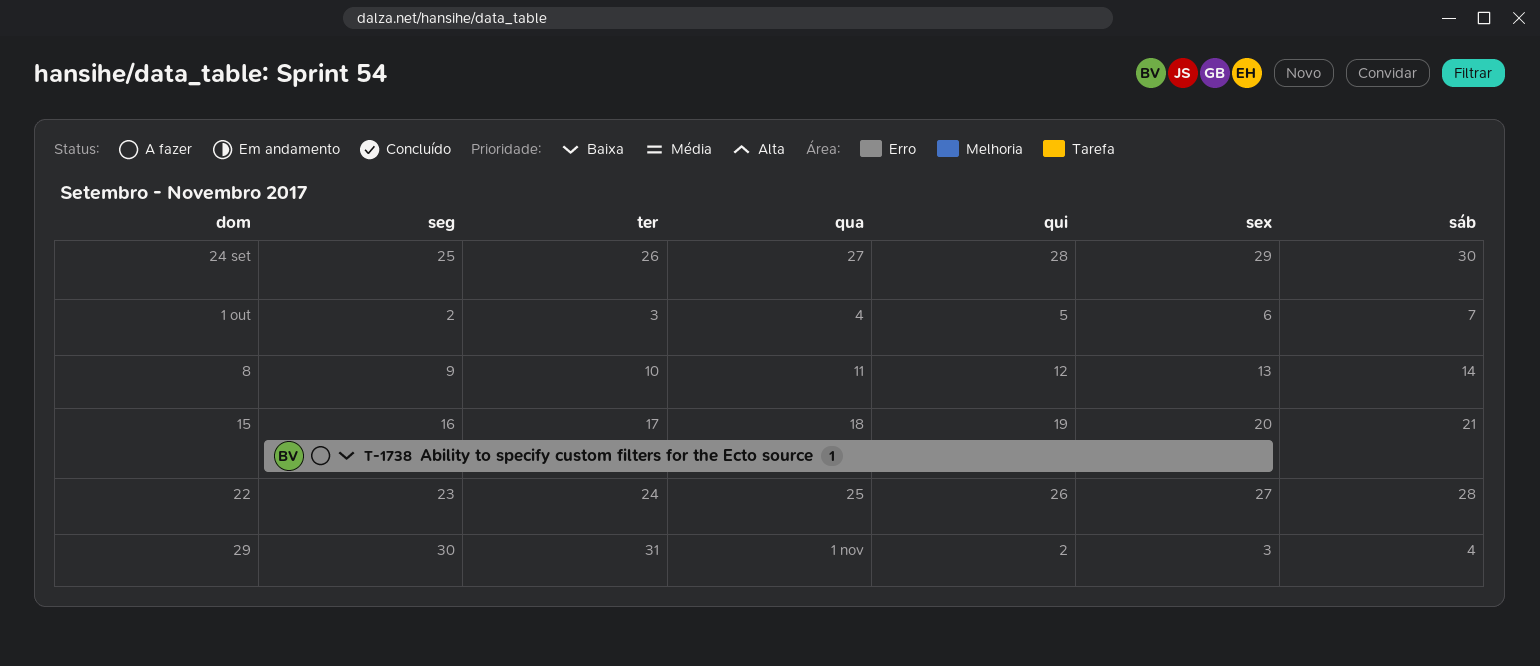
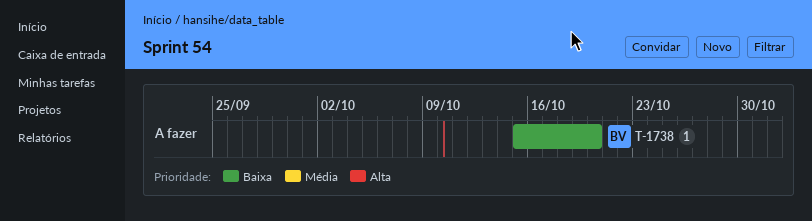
T-1738, start: Oct 16 -> Oct 15

